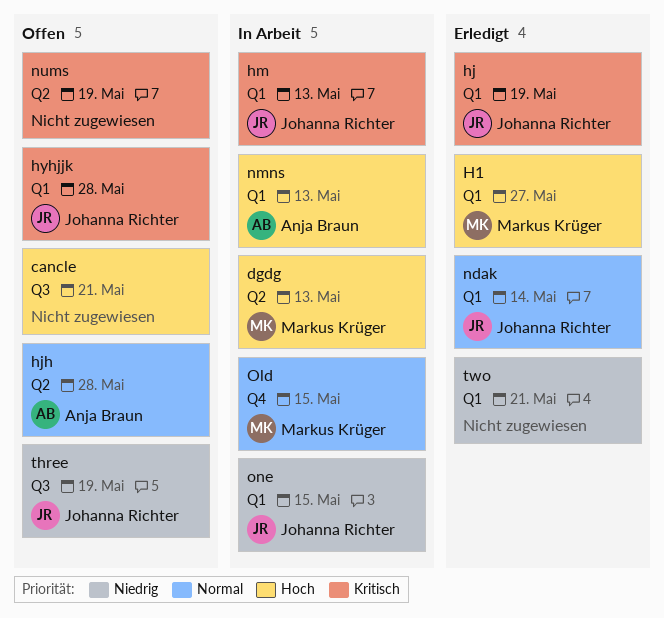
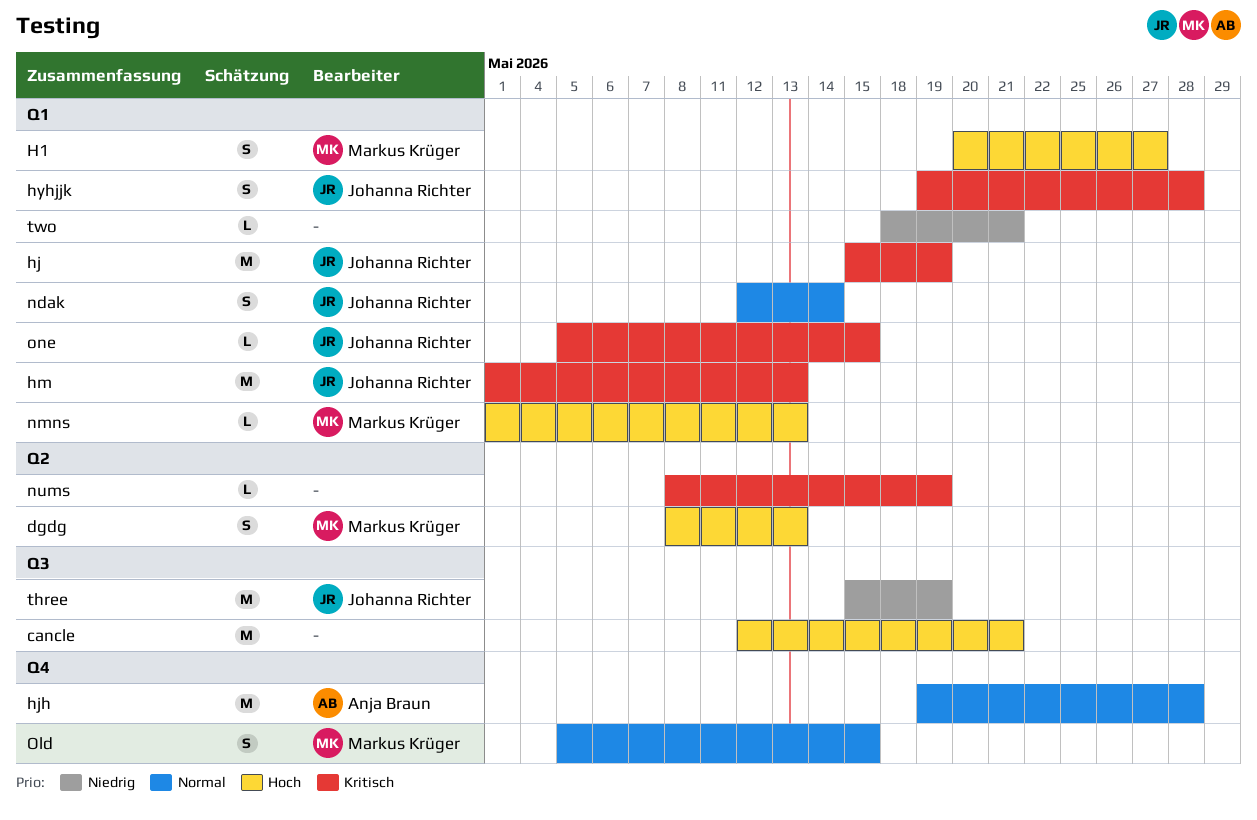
hjh, label: Q2 -> Q4
nmns, owner: Anja Braun -> Markus Krüger
one, priority: Niedrig -> Kritisch

